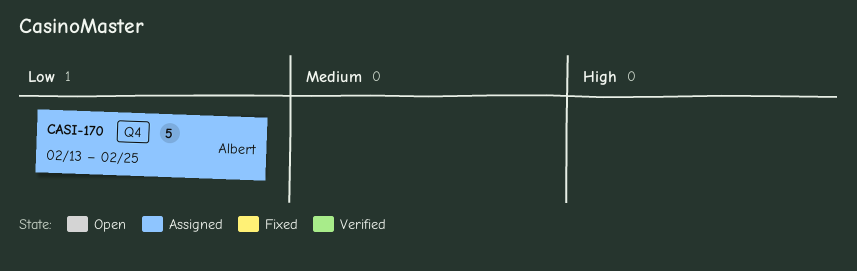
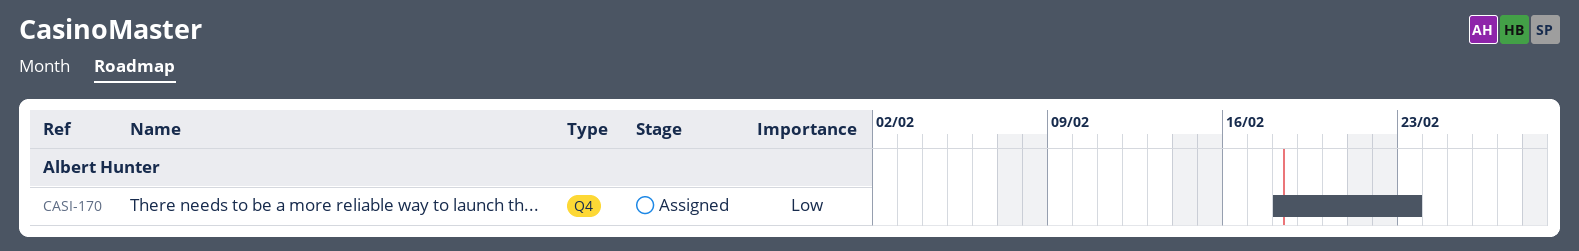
CASI-170, start: Feb 13 -> Feb 18
CASI-170, due: Feb 25 -> Feb 23

